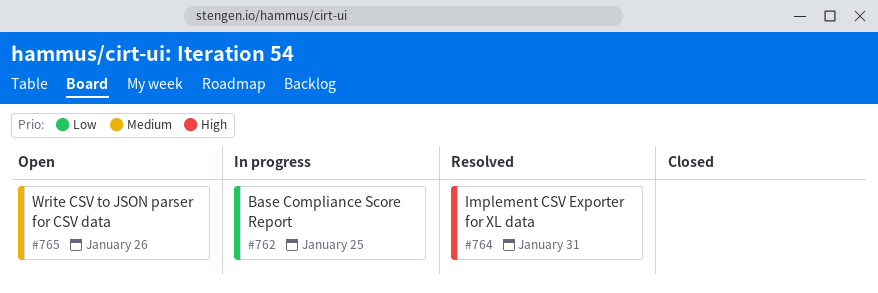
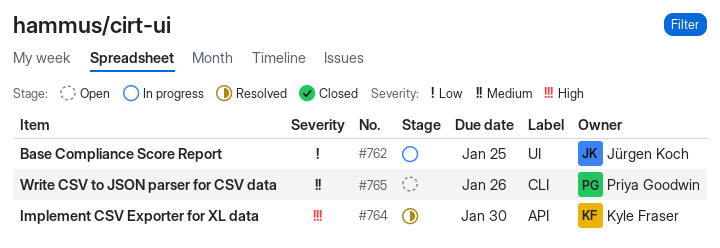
#764, due: Jan 31 -> Jan 30

